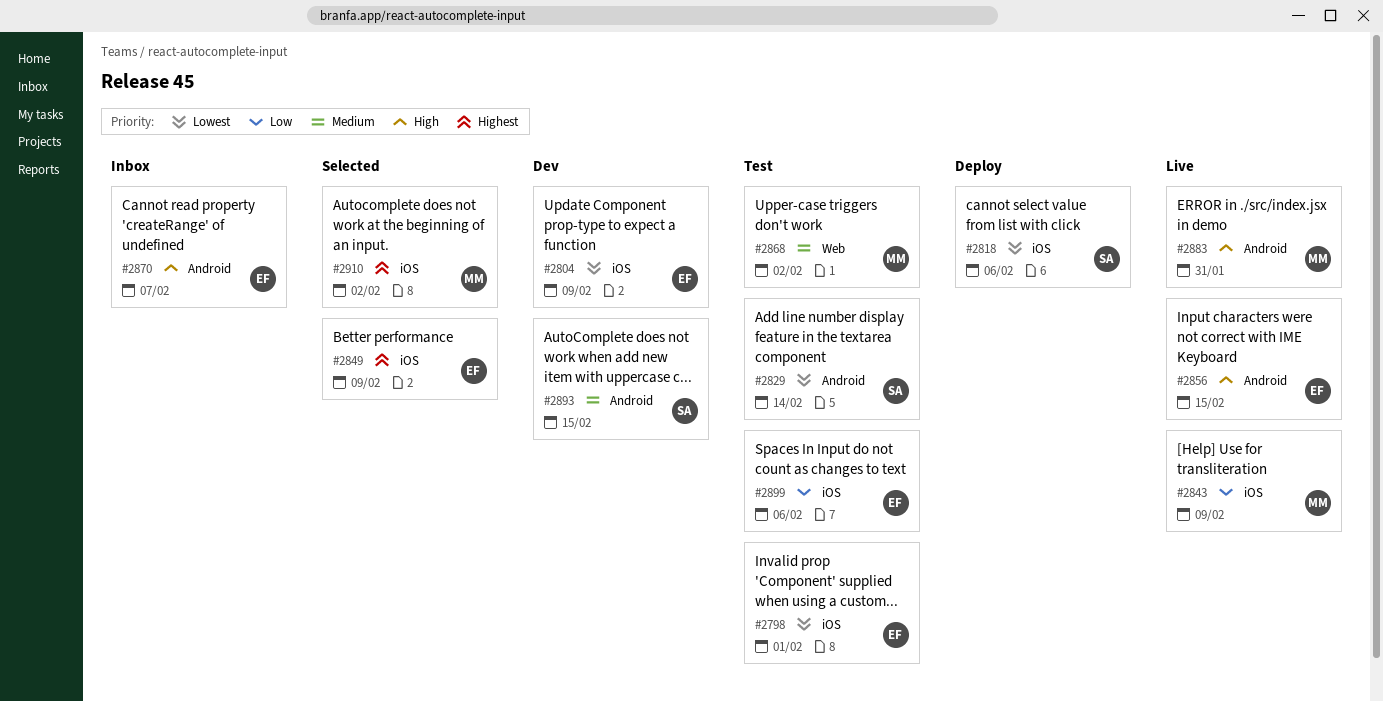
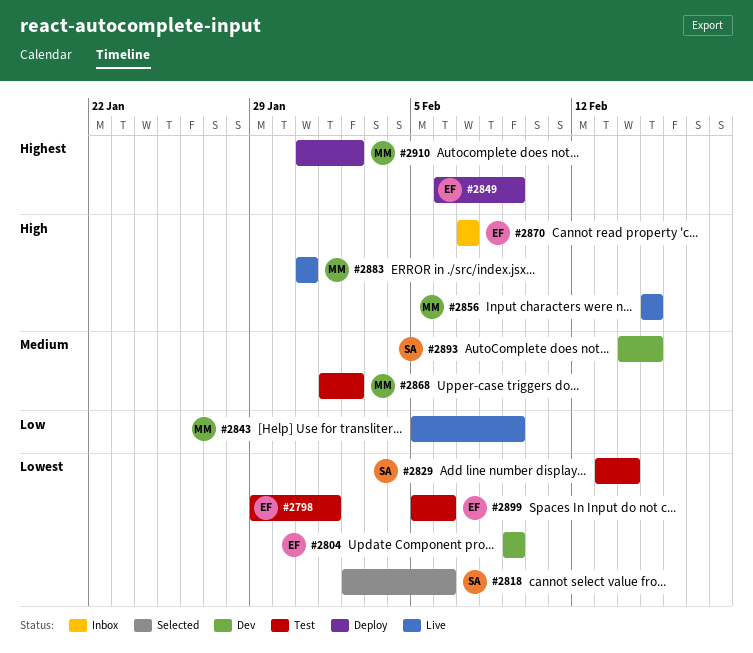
#2818, status: Deploy -> Selected
#2849, status: Selected -> Deploy
#2856, owner: EF -> MM
#2899, priority: Low -> Lowest
#2910, status: Selected -> Deploy

